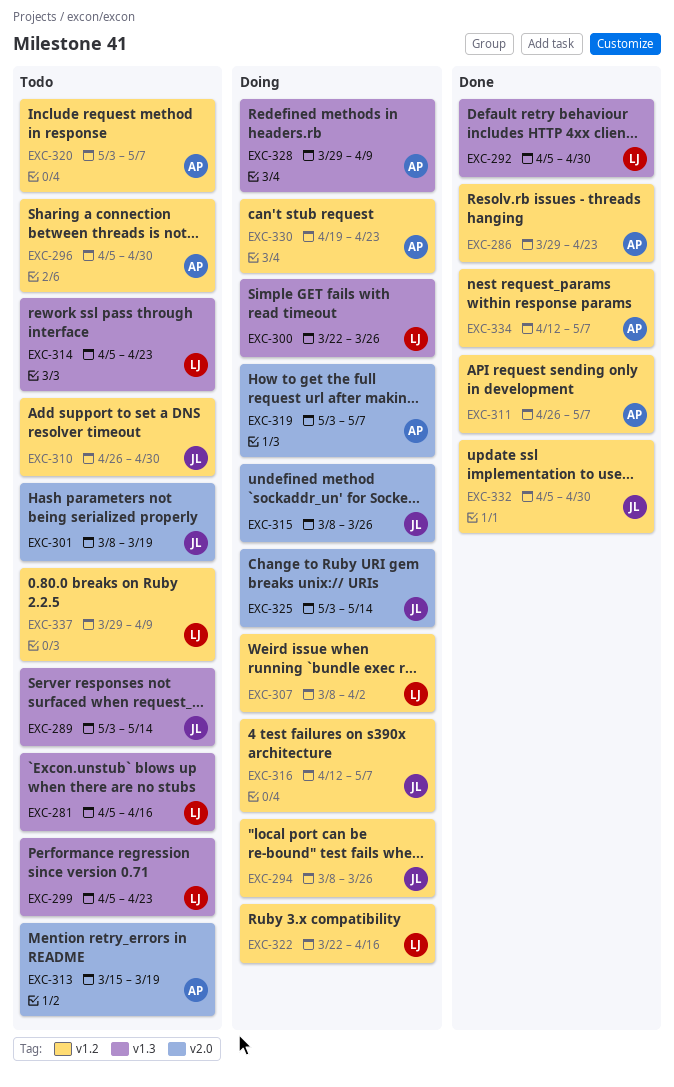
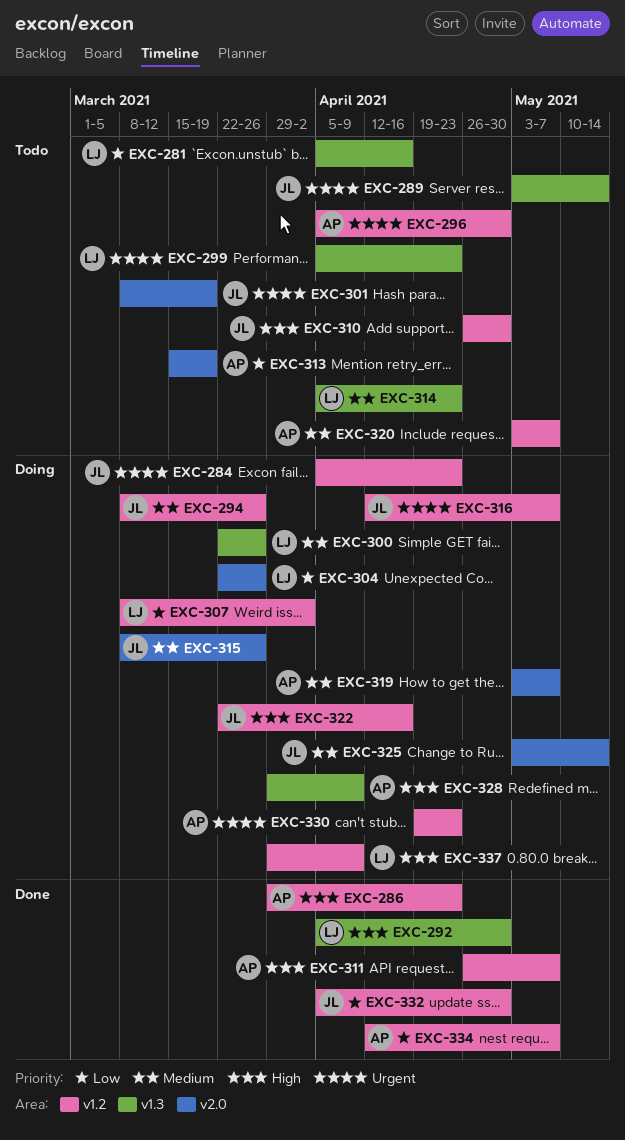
EXC-284: none -> present
EXC-304: none -> present
EXC-322, owner: LJ -> JL
EXC-337, status: Todo -> Doing

